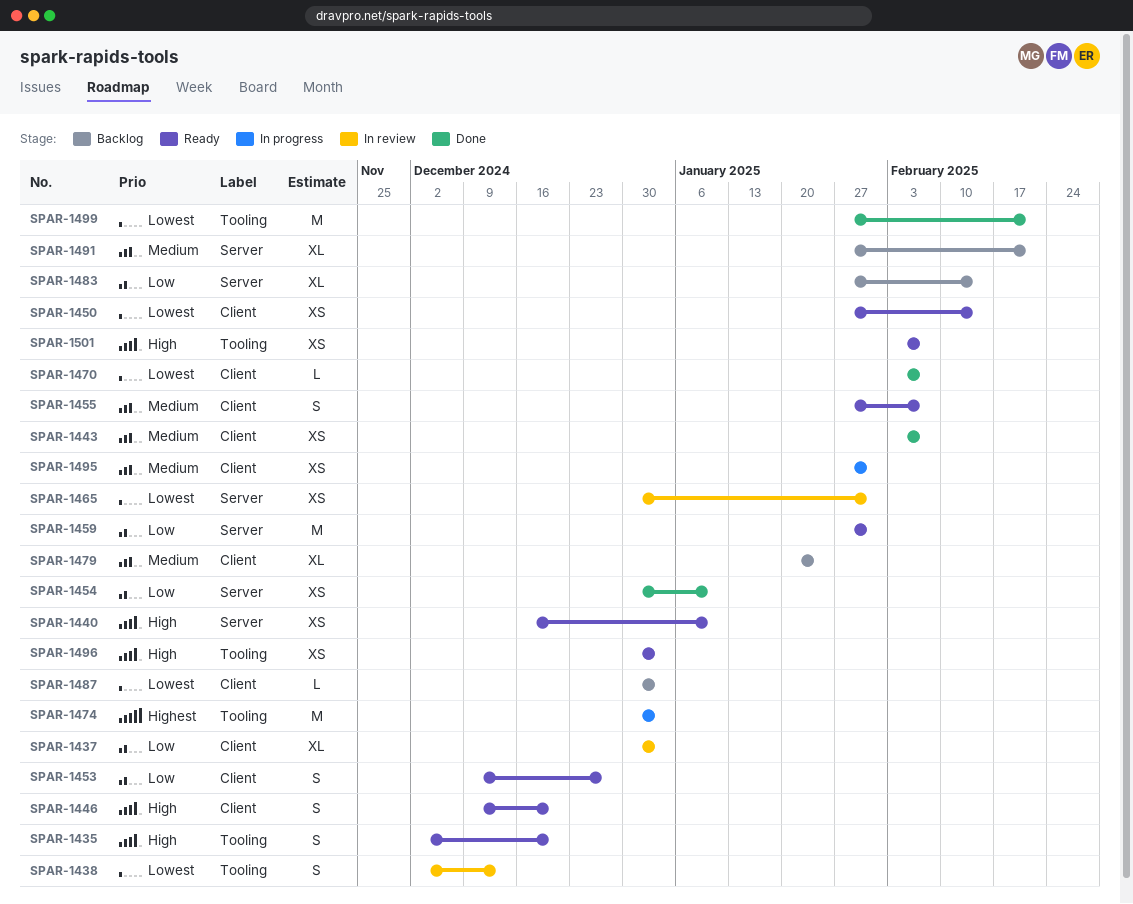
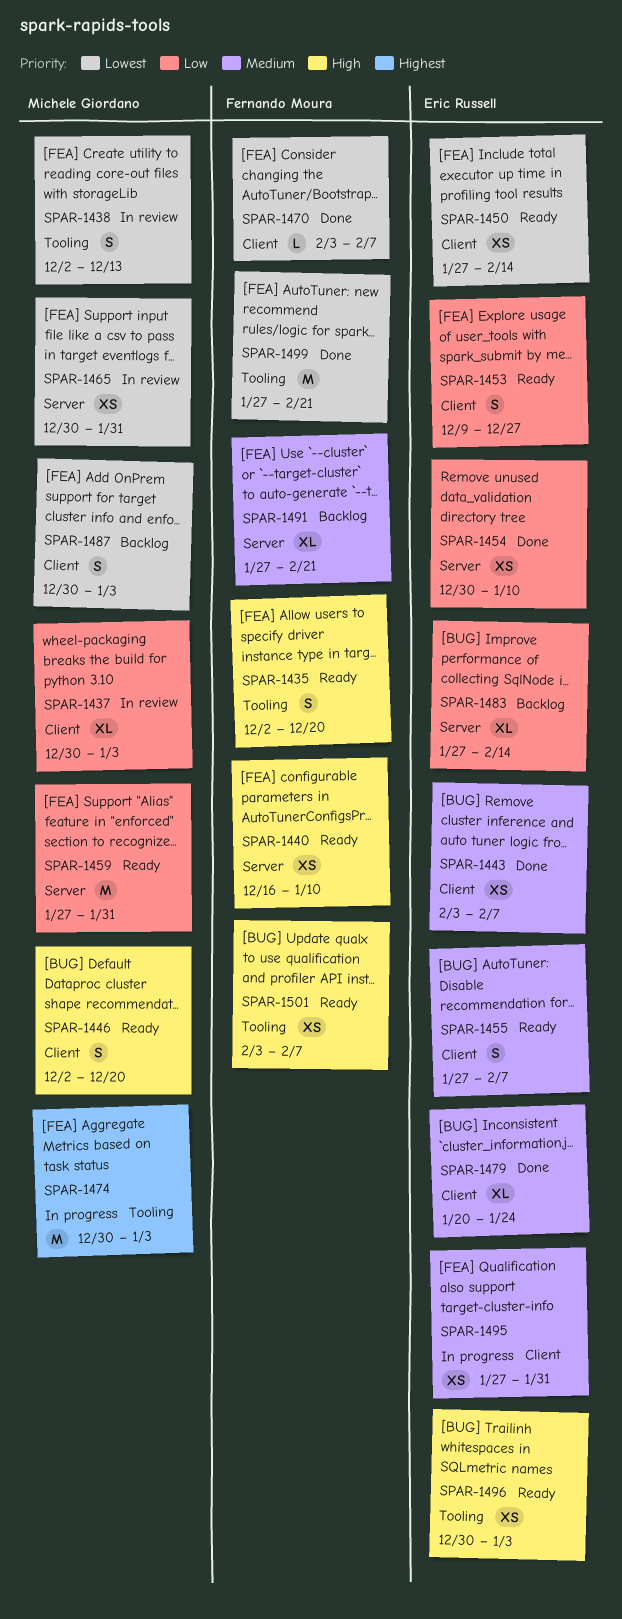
SPAR-1446, start: Dec 9 -> Dec 2
SPAR-1479, status: Backlog -> Done
SPAR-1487, estimate: L -> S

